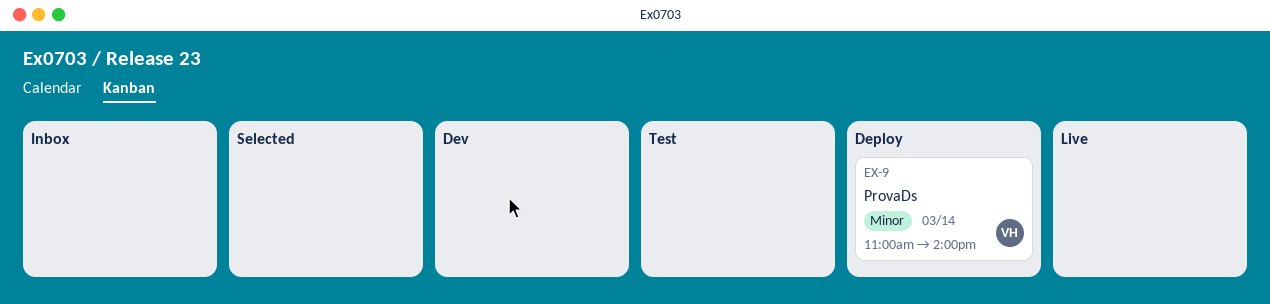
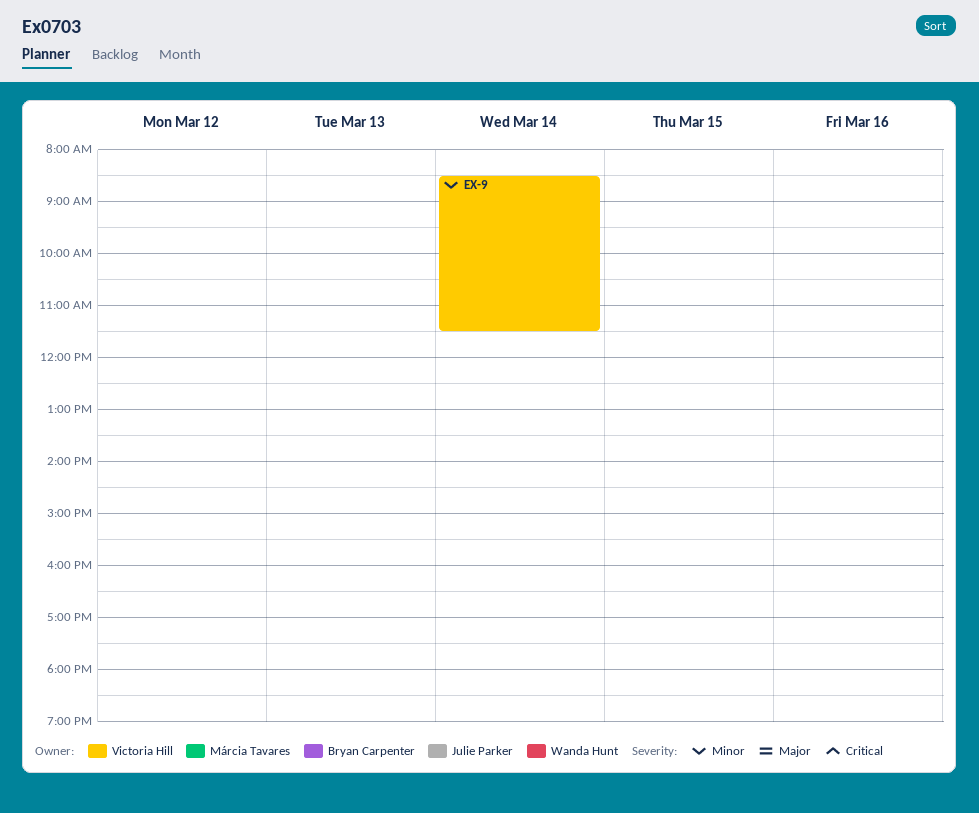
EX-9, begins: 11:00 -> 08:30
EX-9, ends: 14:00 -> 11:30

